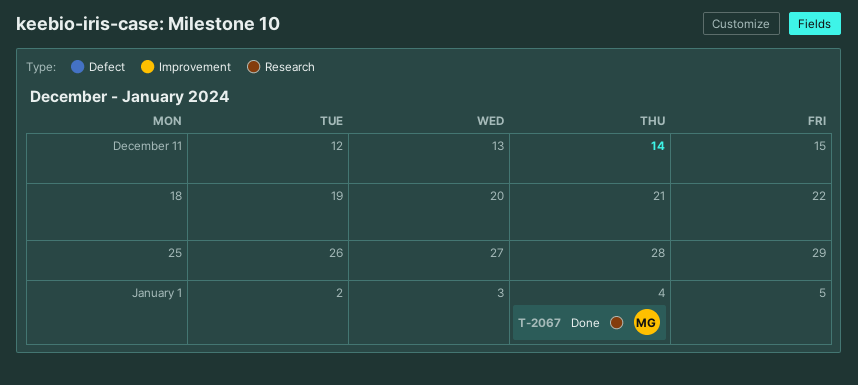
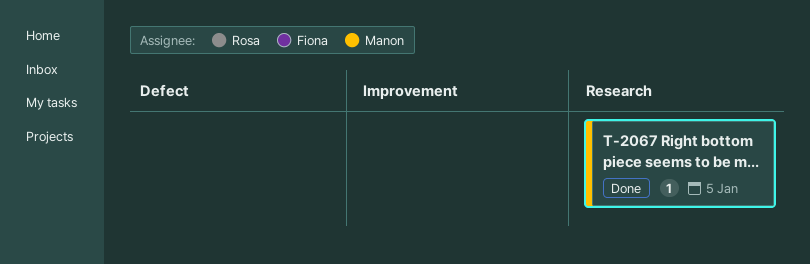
T-2067, due: Jan 4 -> Jan 5

